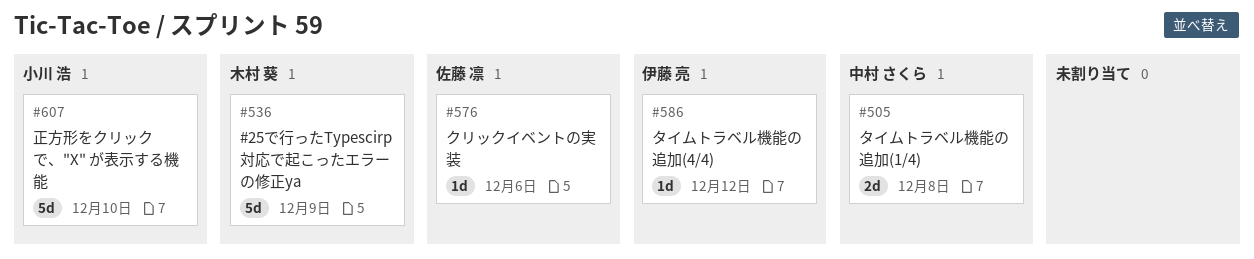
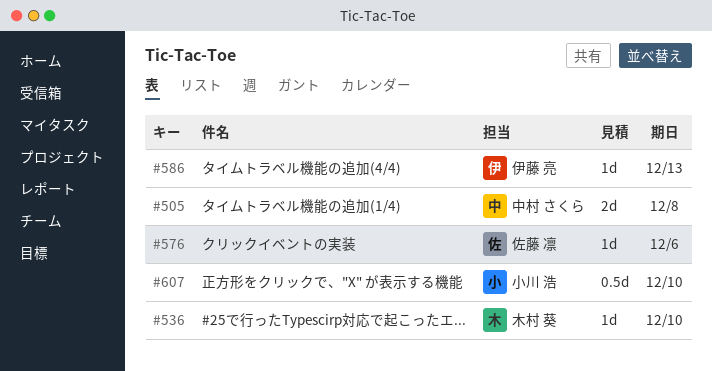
#536, estimate: 5d -> 1d
#536, due: Dec 9 -> Dec 10
#586, due: Dec 12 -> Dec 13
#607, estimate: 5d -> 0.5d

